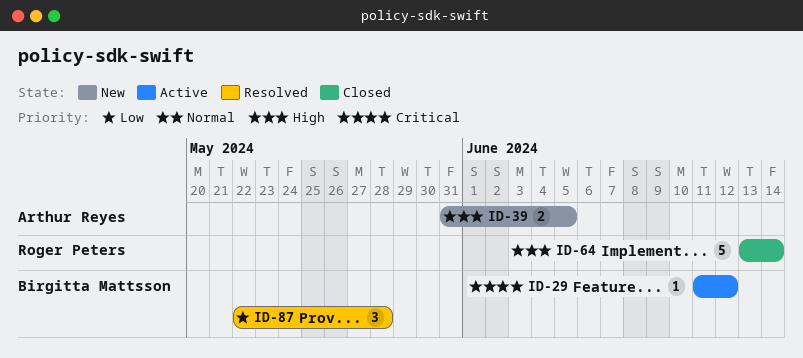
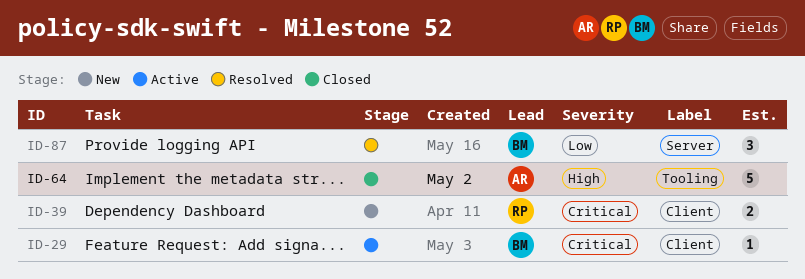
ID-39, owner: Arthur Reyes -> Roger Peters
ID-39, priority: High -> Critical
ID-64, owner: Roger Peters -> Arthur Reyes

